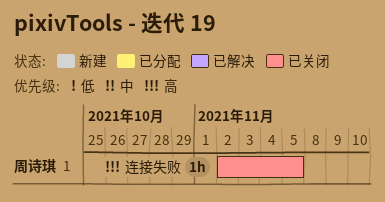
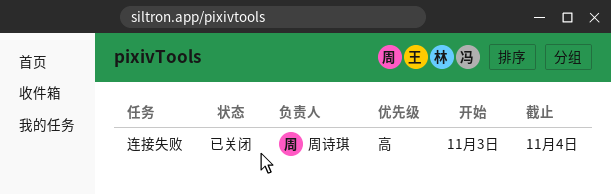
连接失败, start: Nov 2 -> Nov 3
连接失败, due: Nov 5 -> Nov 4

